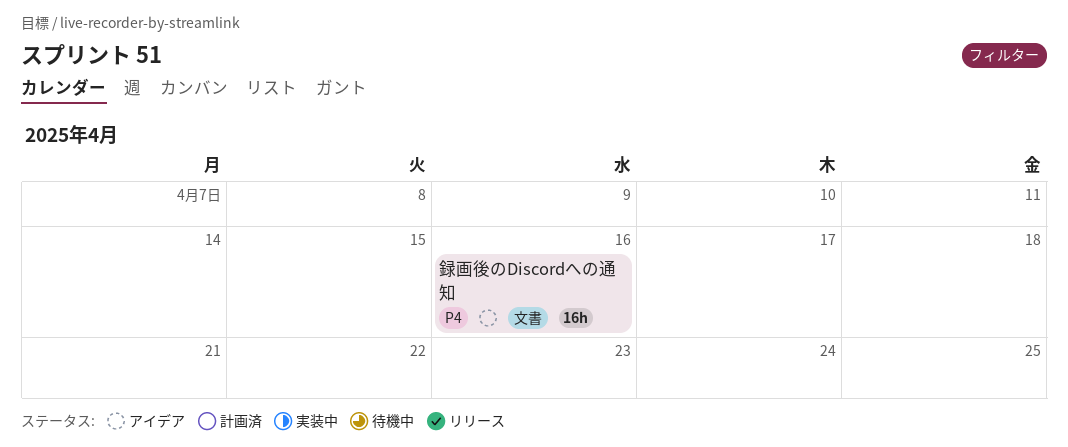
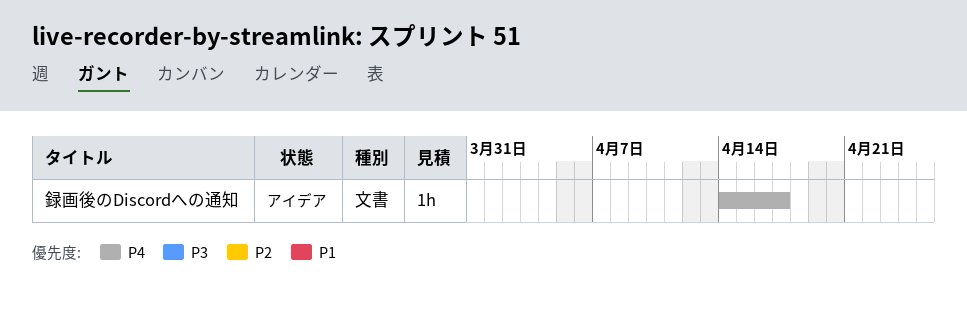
録画後のDiscordへの通知, estimate: 16h -> 1h
録画後のDiscordへの通知, due: Apr 16 -> Apr 17

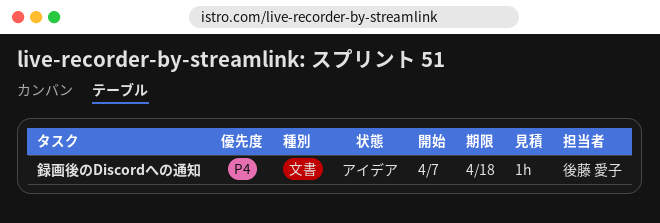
録画後のDiscordへの通知, start: Apr 14 -> Apr 7
録画後のDiscordへの通知, due: Apr 17 -> Apr 18

